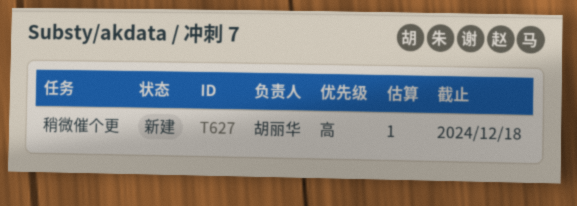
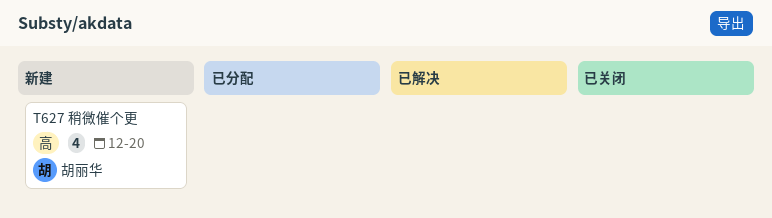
T627, estimate: 1 -> 4
T627, due: Dec 18 -> Dec 20

